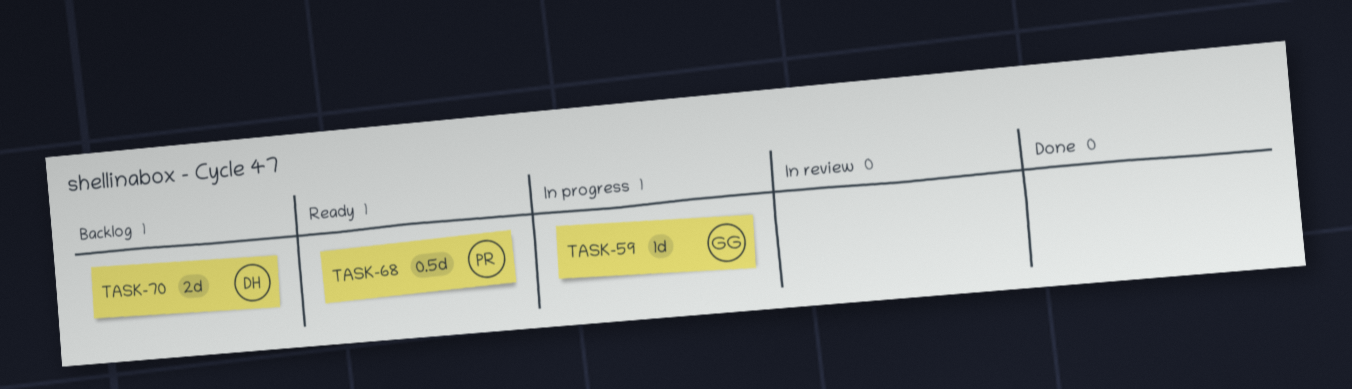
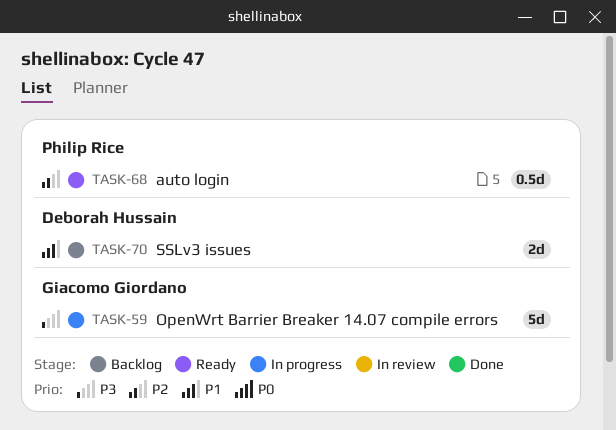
TASK-59, estimate: 1d -> 5d

